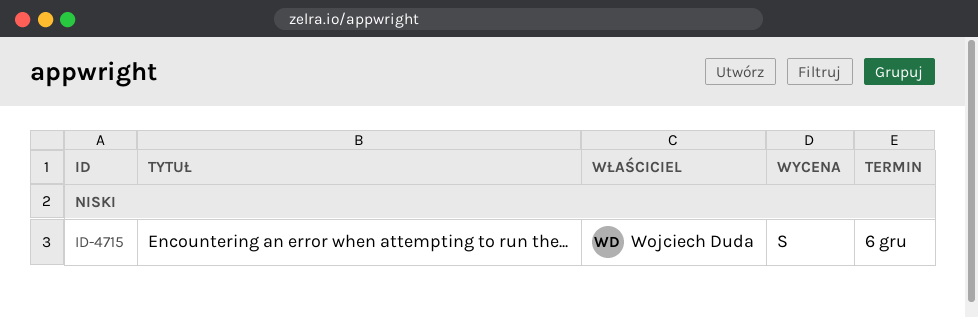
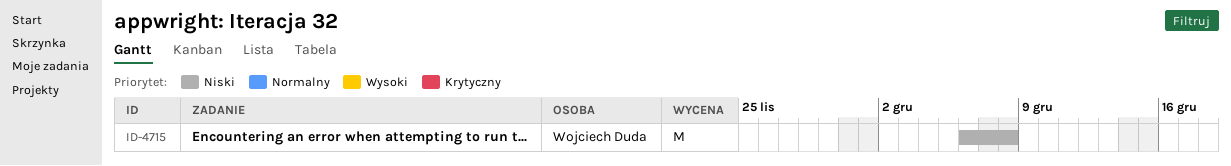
ID-4715, estimate: S -> M
ID-4715, due: Dec 6 -> Dec 8

